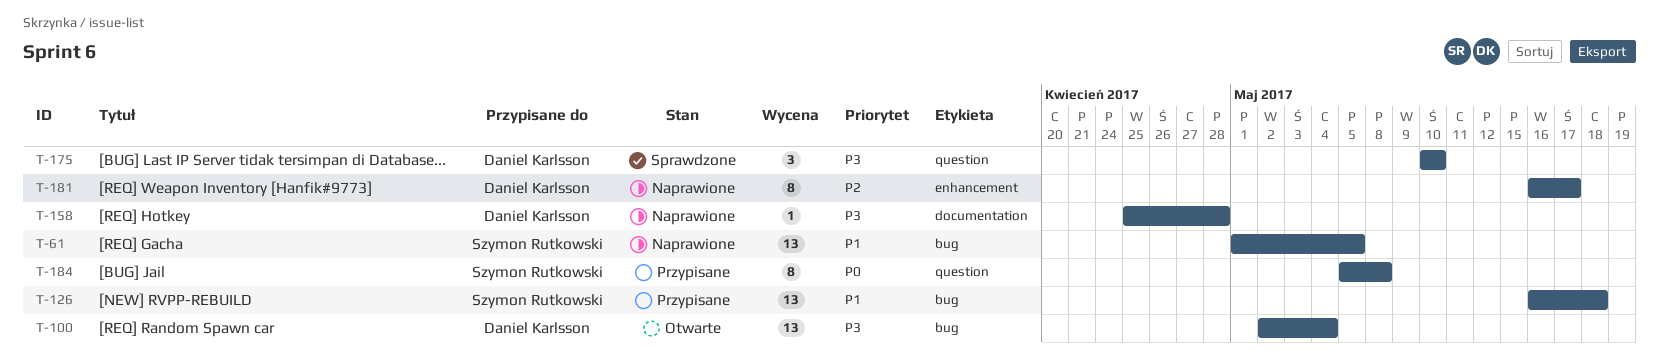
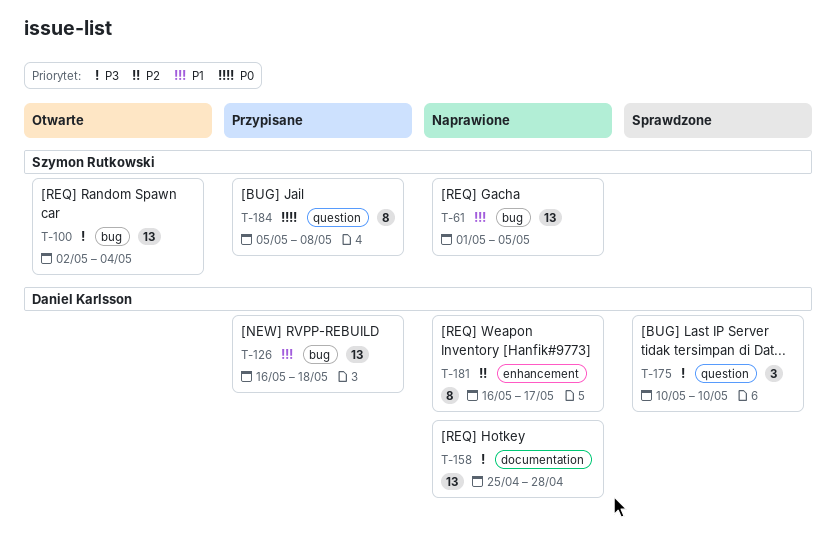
T-100, owner: Daniel Karlsson -> Szymon Rutkowski
T-126, owner: Szymon Rutkowski -> Daniel Karlsson
T-158, estimate: 1 -> 13

